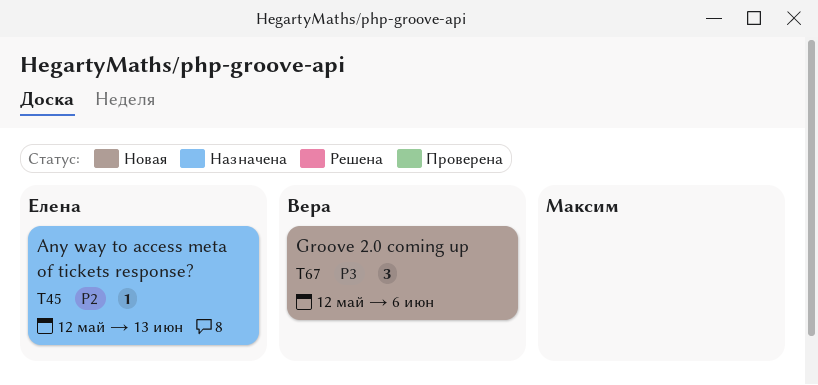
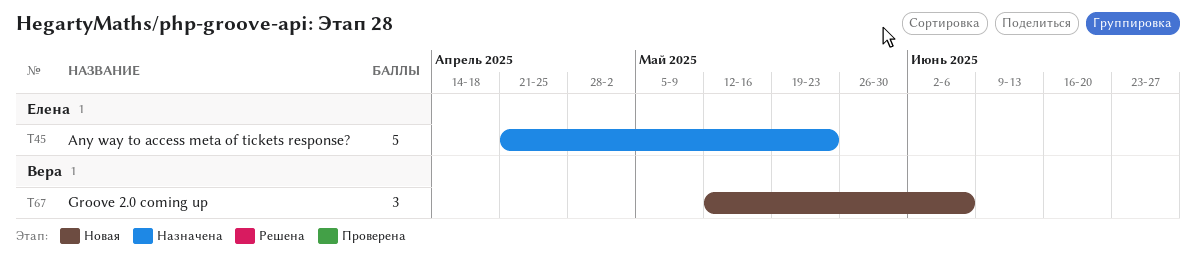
T45, estimate: 1 -> 5
T45, start: May 12 -> Apr 21
T45, due: Jun 13 -> May 23

